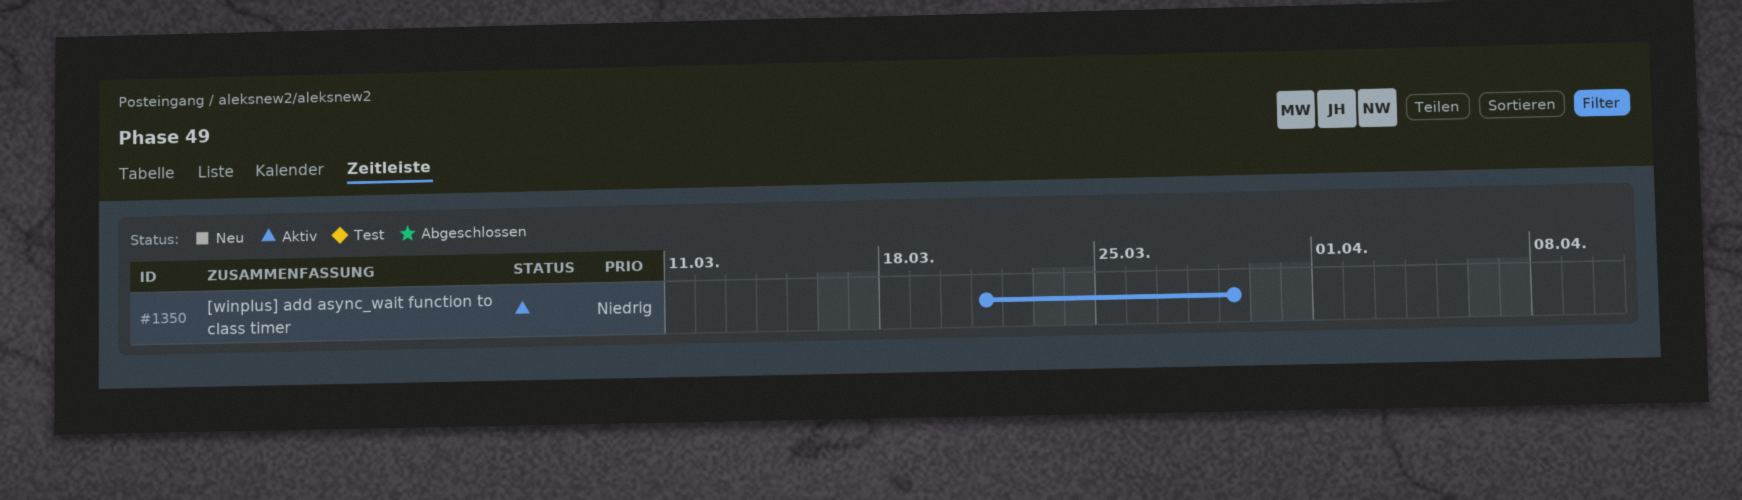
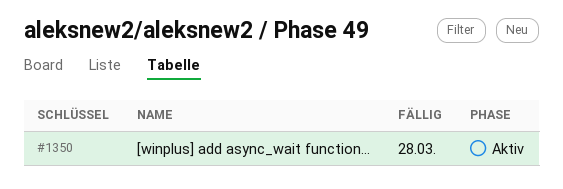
#1350, due: Mar 29 -> Mar 28

